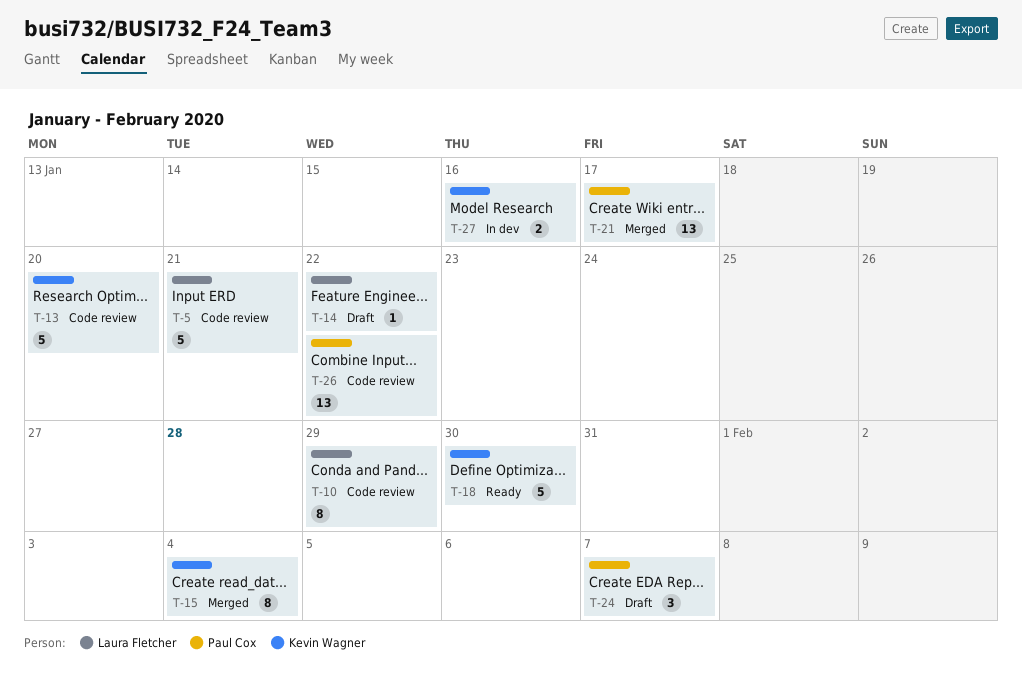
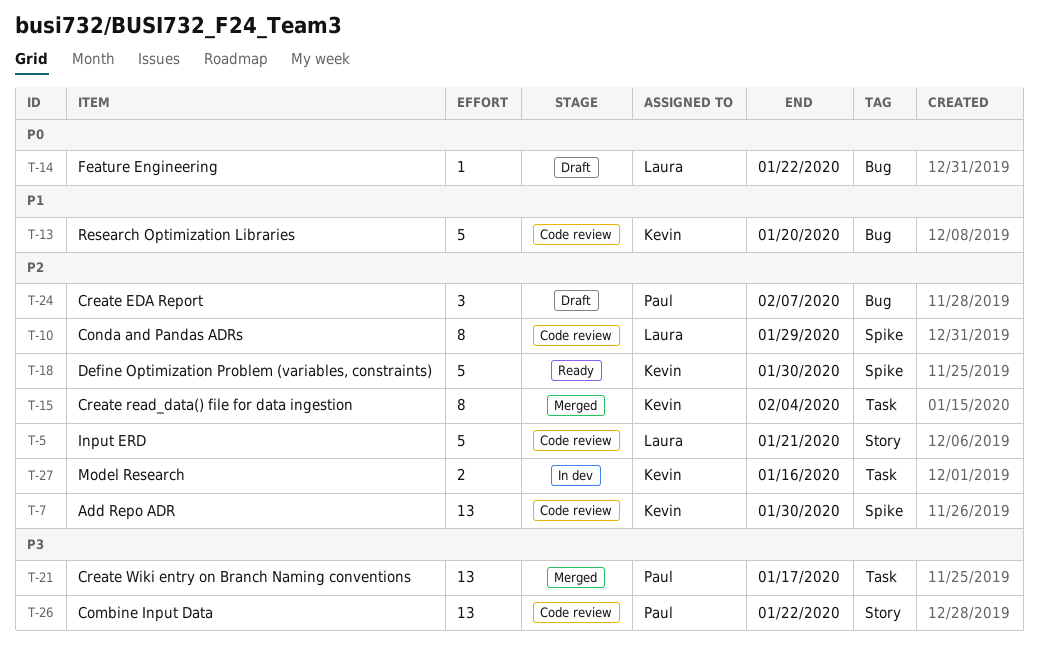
T-7: none -> present

